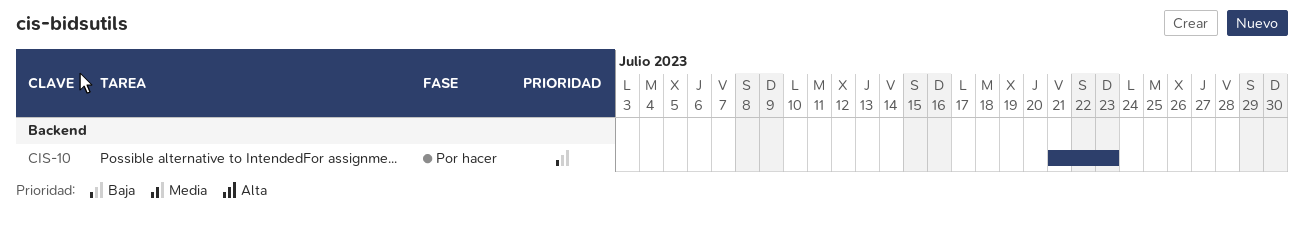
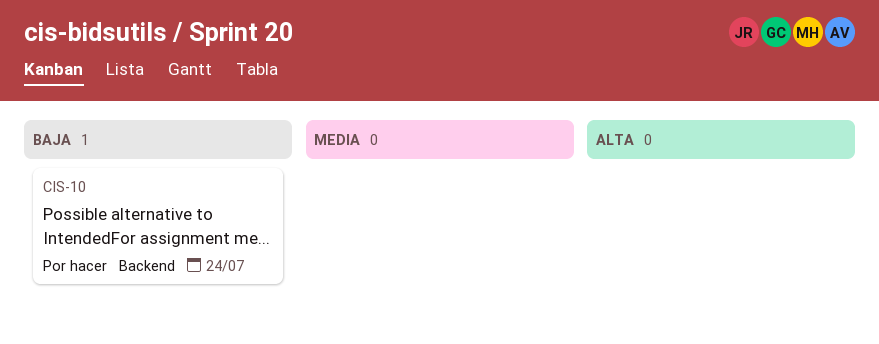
CIS-10, due: Jul 23 -> Jul 24

